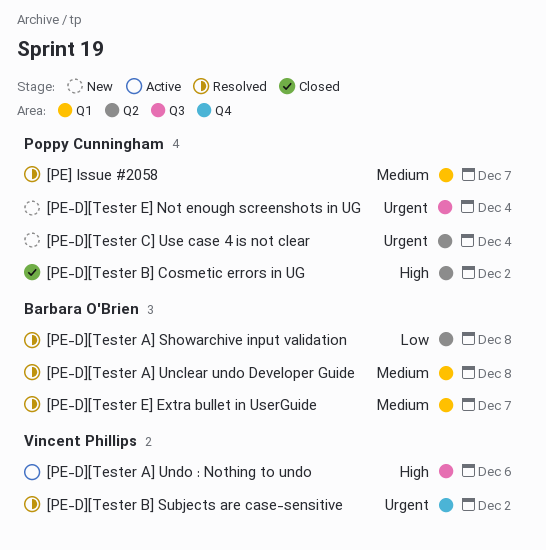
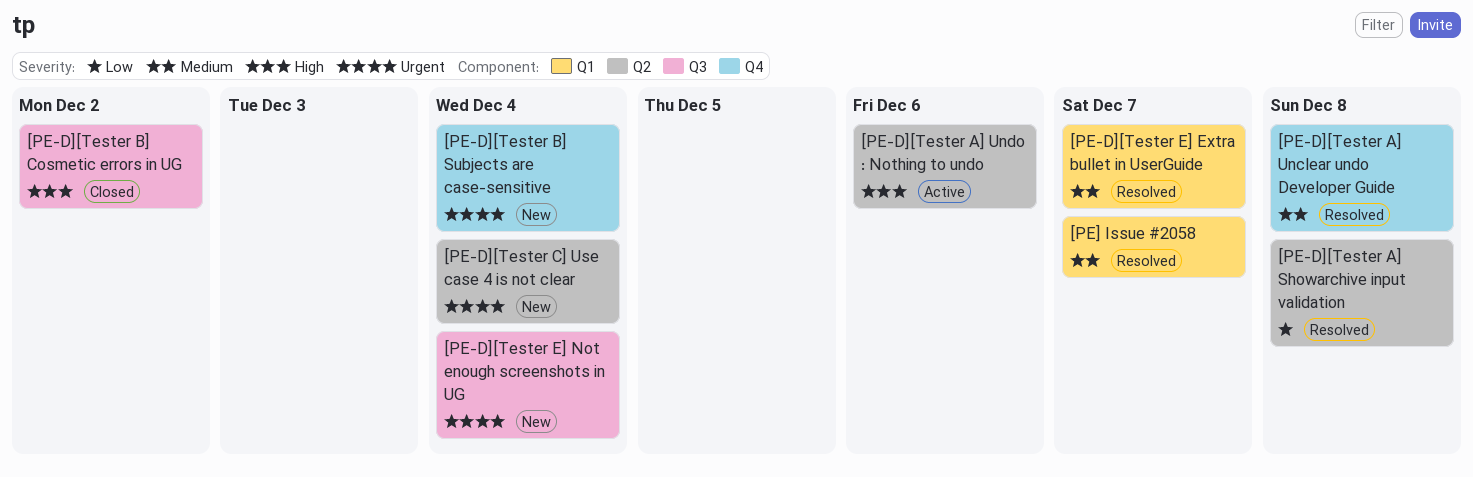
[PE-D][Tester A] Unclear undo Developer Guide, label: Q1 -> Q4
[PE-D][Tester A] Undo : Nothing to undo, label: Q3 -> Q2
[PE-D][Tester B] Cosmetic errors in UG, label: Q2 -> Q3
[PE-D][Tester B] Subjects are case-sensitive, status: Resolved -> New
[PE-D][Tester B] Subjects are case-sensitive, due: Dec 2 -> Dec 4

